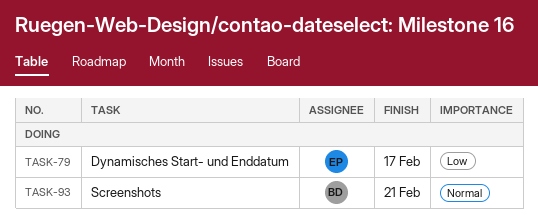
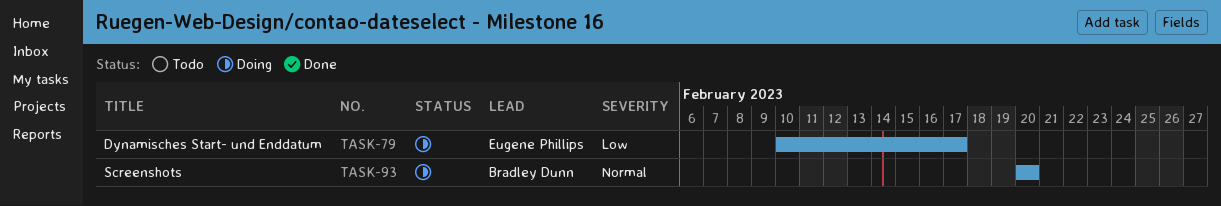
TASK-93, due: Feb 21 -> Feb 20

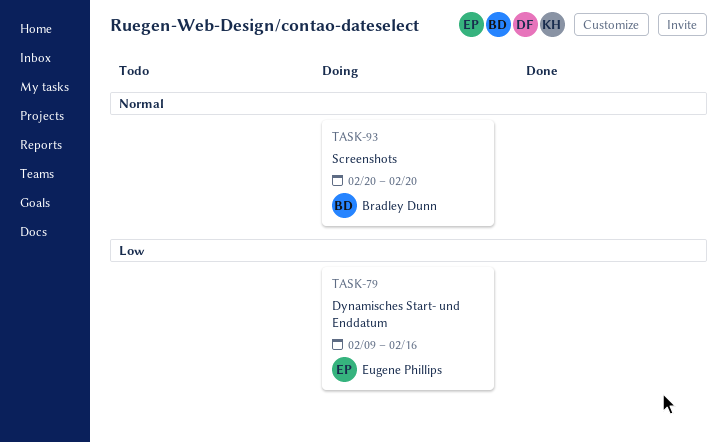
TASK-79, start: Feb 10 -> Feb 9
TASK-79, due: Feb 17 -> Feb 16

